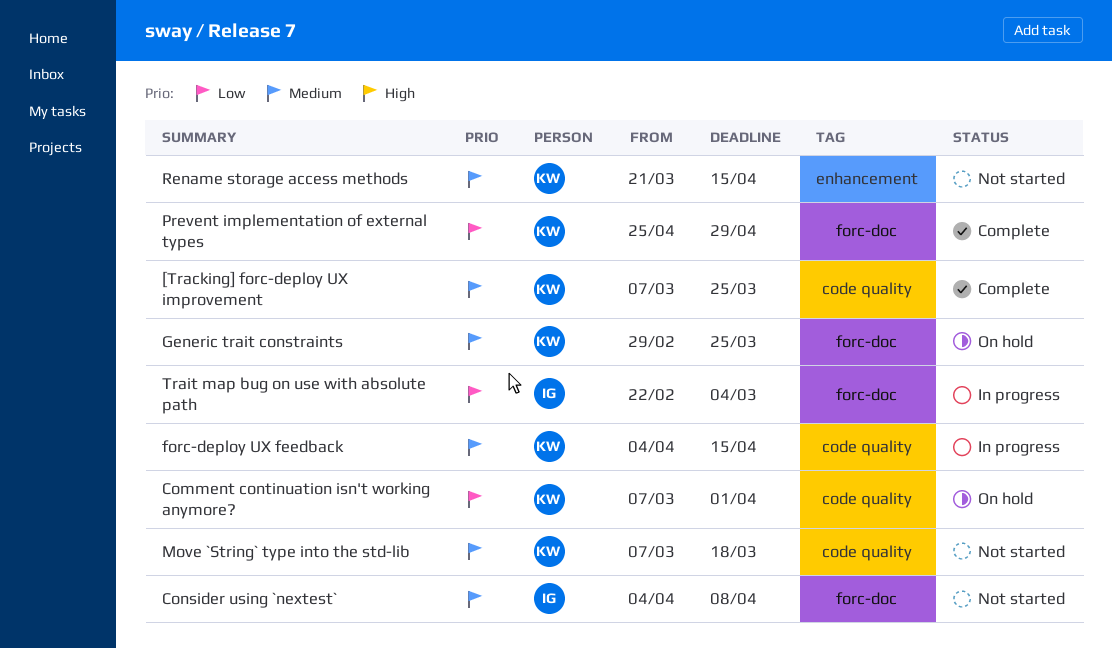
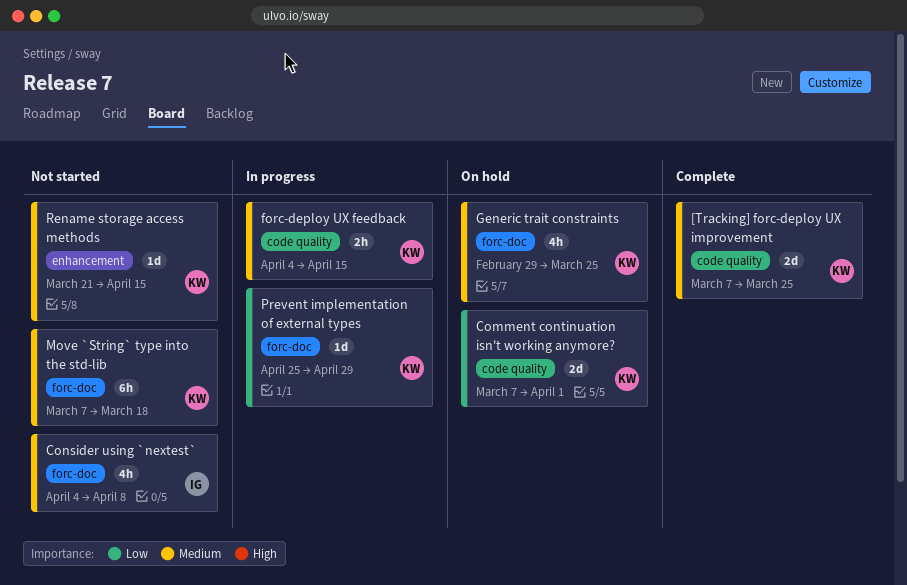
Move `String` type into the std-lib, label: code quality -> forc-doc
Prevent implementation of external types, status: Complete -> In progress
Trait map bug on use with absolute path: present -> none

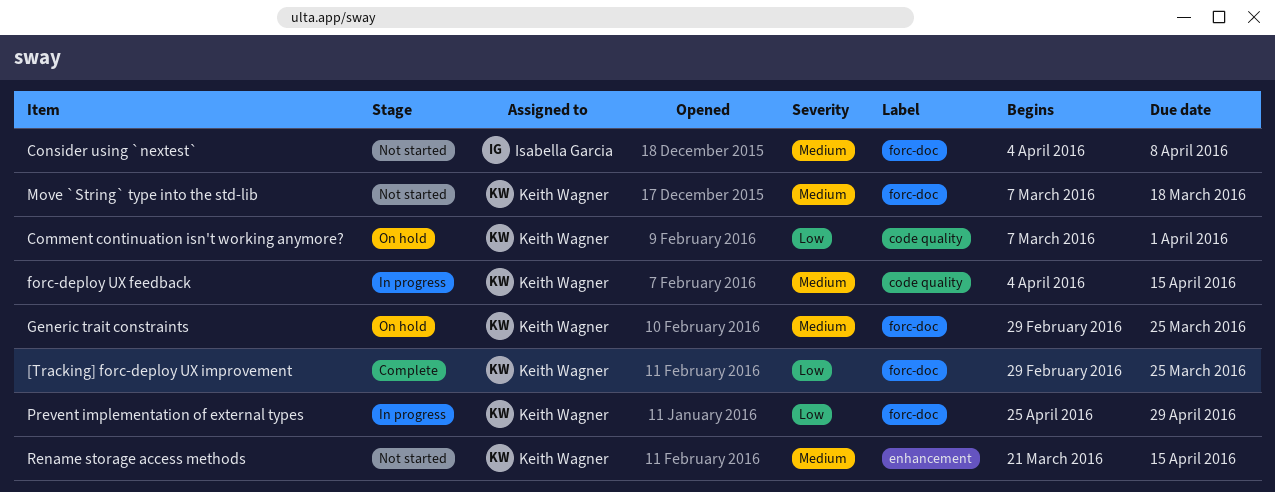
[Tracking] forc-deploy UX improvement, priority: Medium -> Low
[Tracking] forc-deploy UX improvement, label: code quality -> forc-doc
[Tracking] forc-deploy UX improvement, start: Mar 7 -> Feb 29

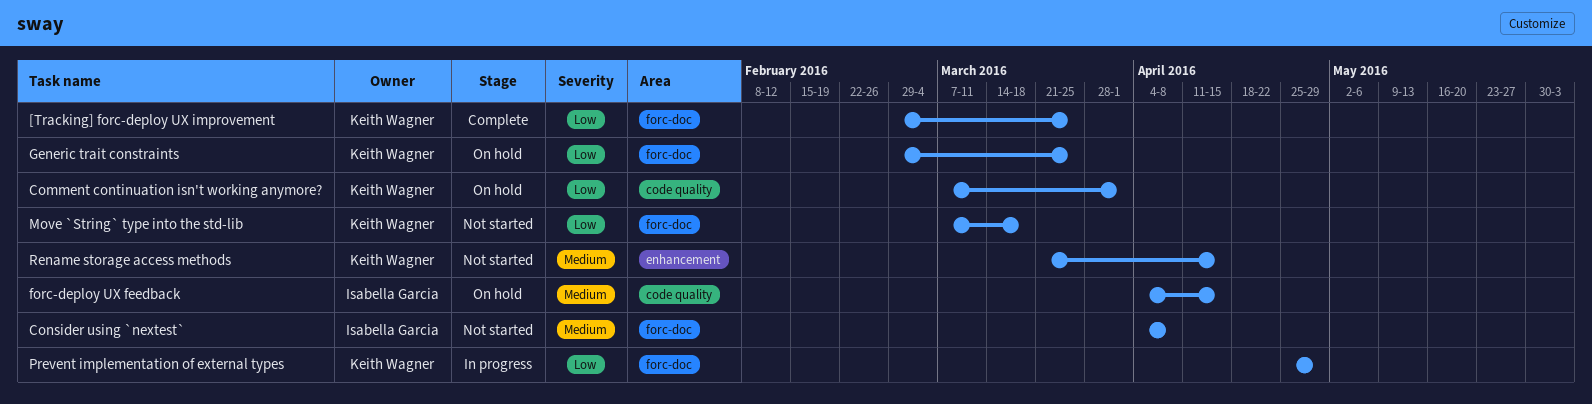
forc-deploy UX feedback, status: In progress -> On hold
forc-deploy UX feedback, owner: Keith Wagner -> Isabella Garcia
Generic trait constraints, priority: Medium -> Low
Move `String` type into the std-lib, priority: Medium -> Low

